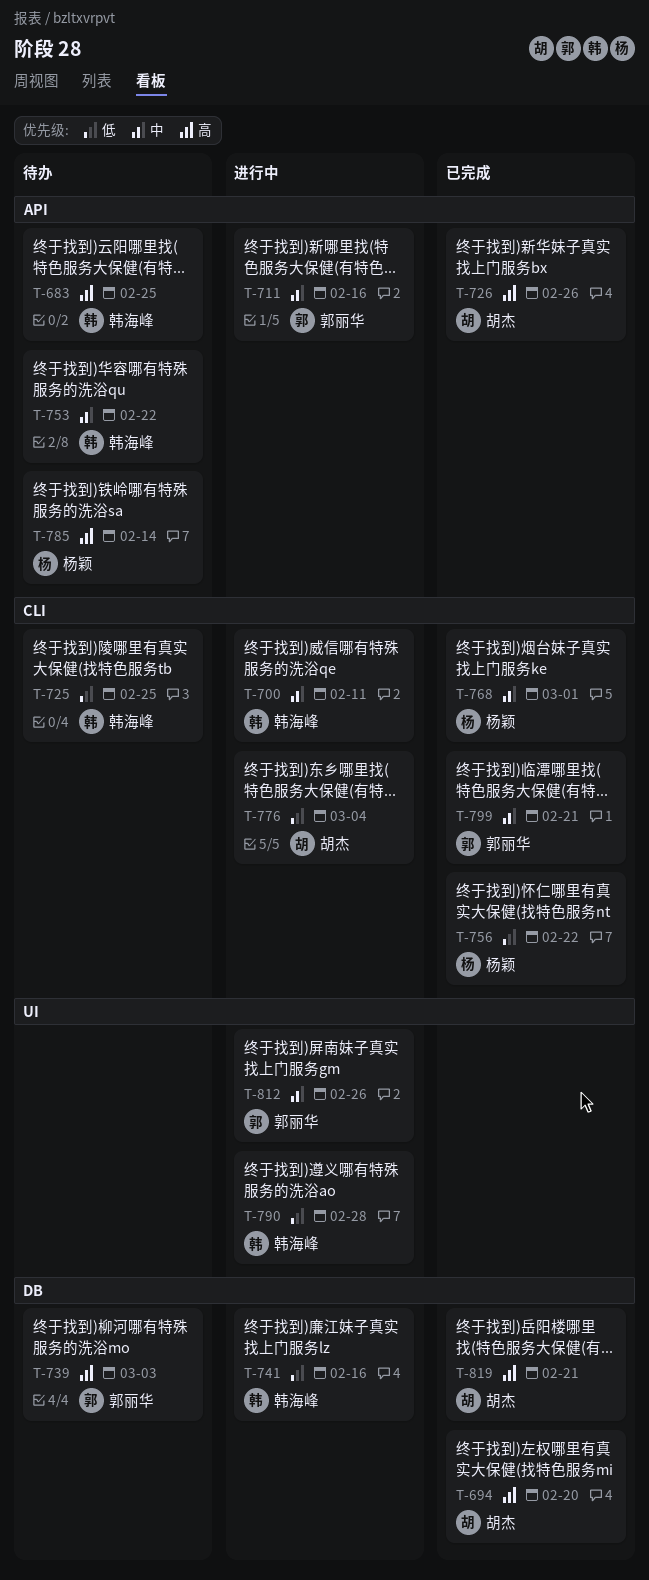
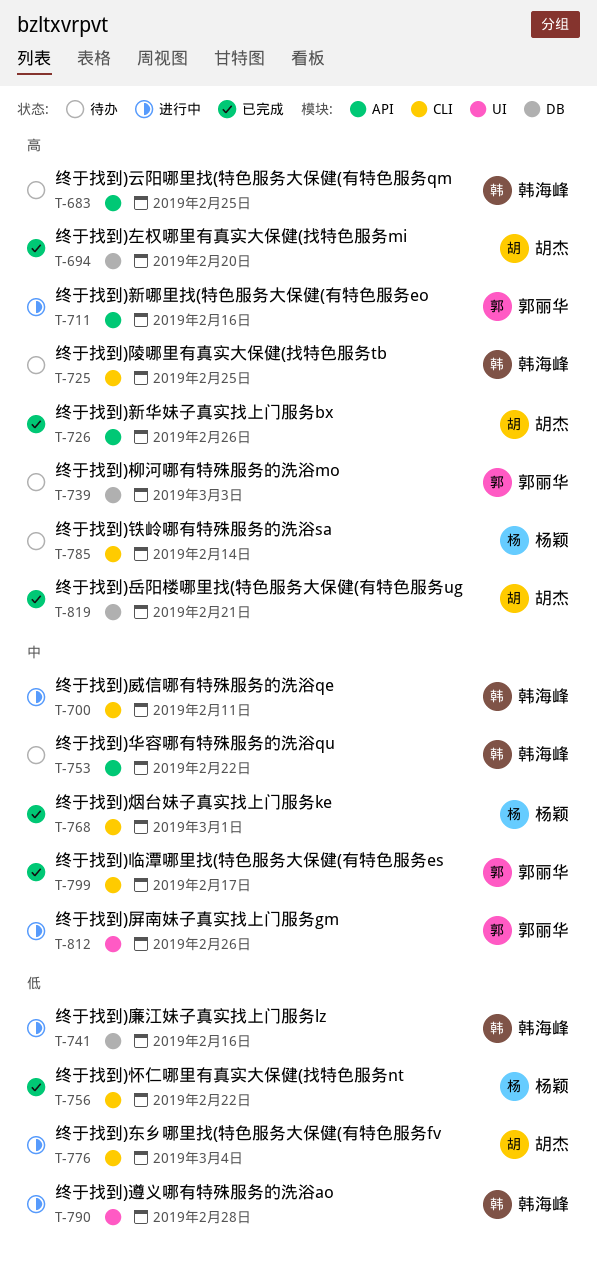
T-711, priority: 中 -> 高
T-725, priority: 低 -> 高
T-785, label: API -> CLI
T-799, due: Feb 21 -> Feb 17

